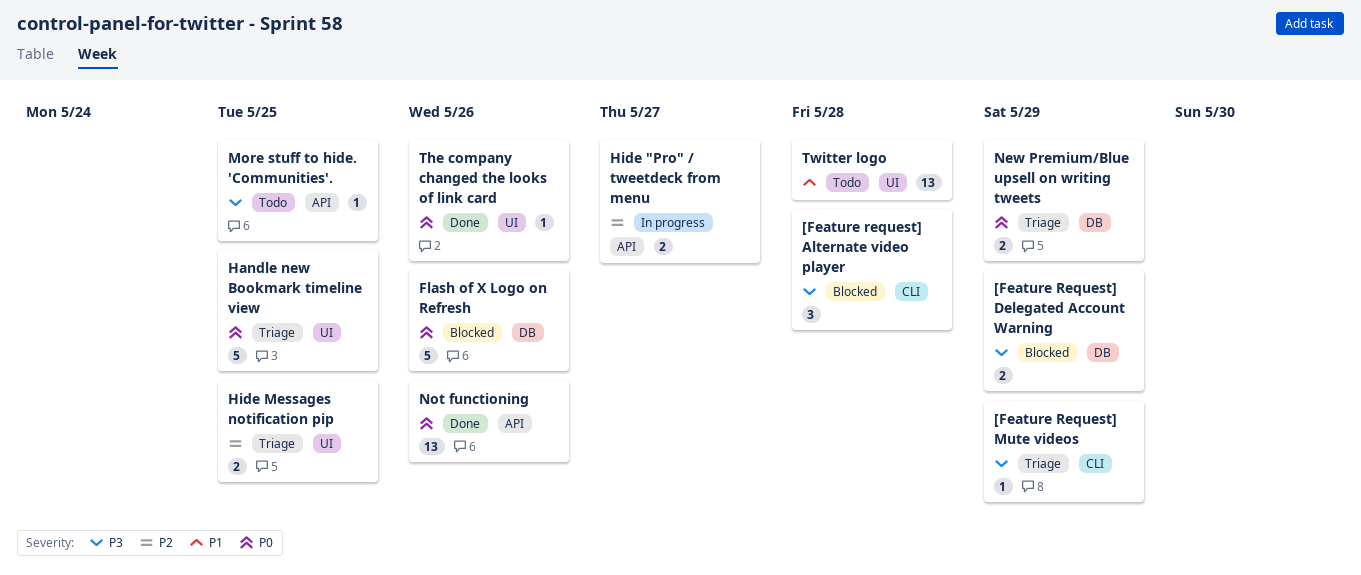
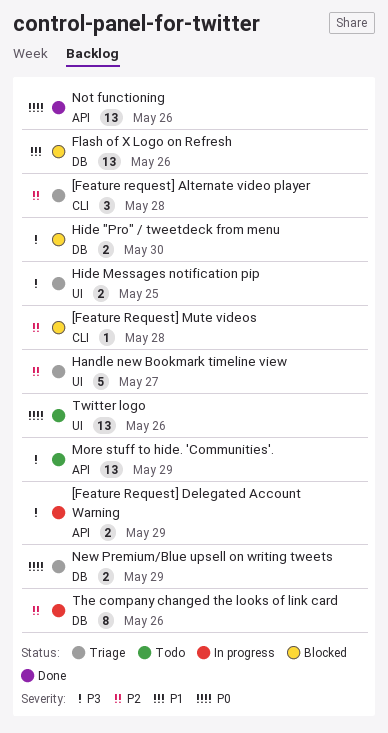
[Feature request] Alternate video player, status: Blocked -> Triage
[Feature request] Alternate video player, priority: P3 -> P2
[Feature Request] Delegated Account Warning, status: Blocked -> In progress
[Feature Request] Delegated Account Warning, label: DB -> API
[Feature Request] Mute videos, status: Triage -> Blocked
[Feature Request] Mute videos, priority: P3 -> P2
[Feature Request] Mute videos, due: May 29 -> May 28
Flash of X Logo on Refresh, priority: P0 -> P1
Flash of X Logo on Refresh, estimate: 5 -> 13
Handle new Bookmark timeline view, priority: P0 -> P2
Handle new Bookmark timeline view, due: May 25 -> May 27
Hide "Pro" / tweetdeck from menu, status: In progress -> Blocked
Hide "Pro" / tweetdeck from menu, priority: P2 -> P3
Hide "Pro" / tweetdeck from menu, label: API -> DB
Hide "Pro" / tweetdeck from menu, due: May 27 -> May 30
Hide Messages notification pip, priority: P2 -> P3
More stuff to hide. 'Communities'., estimate: 1 -> 13
More stuff to hide. 'Communities'., due: May 25 -> May 29
The company changed the looks of link card, status: Done -> In progress
The company changed the looks of link card, priority: P0 -> P2
The company changed the looks of link card, label: UI -> DB
The company changed the looks of link card, estimate: 1 -> 8
Twitter logo, priority: P1 -> P0
Twitter logo, due: May 28 -> May 26

